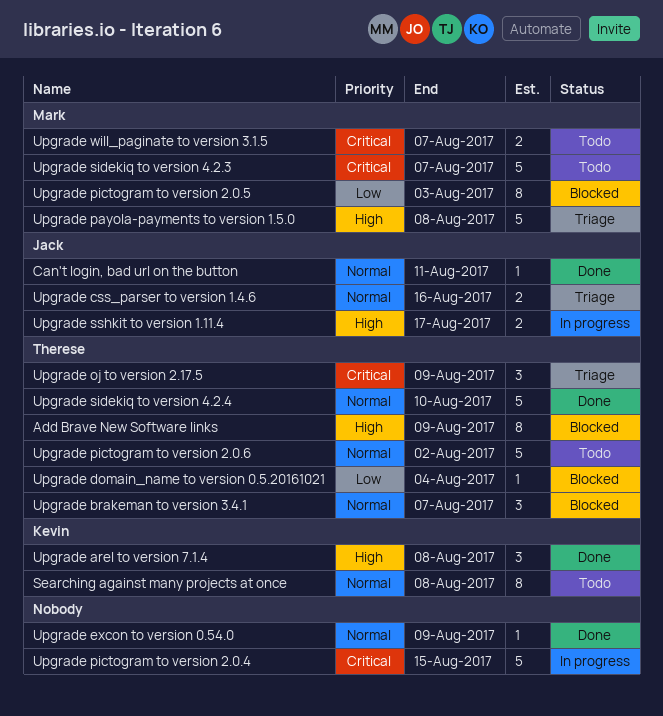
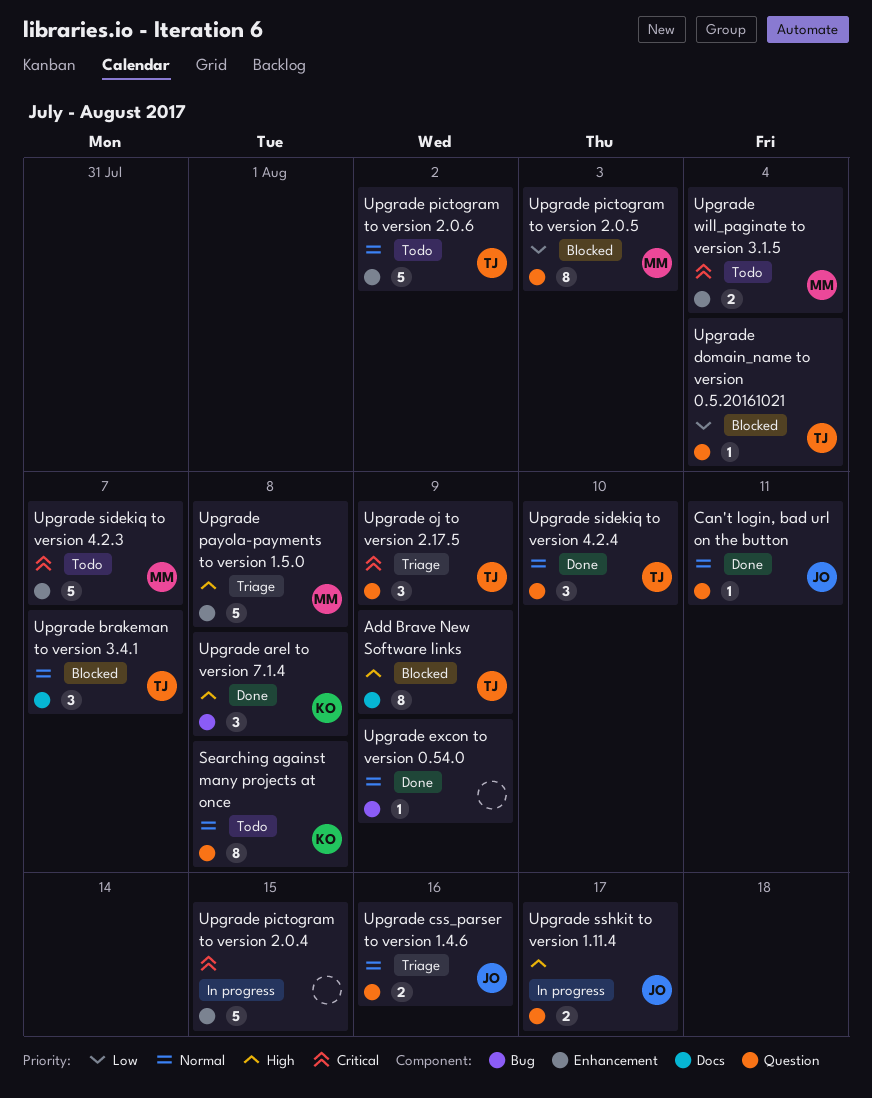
Upgrade sidekiq to version 4.2.4, estimate: 5 -> 3
Upgrade will_paginate to version 3.1.5, due: Aug 7 -> Aug 4

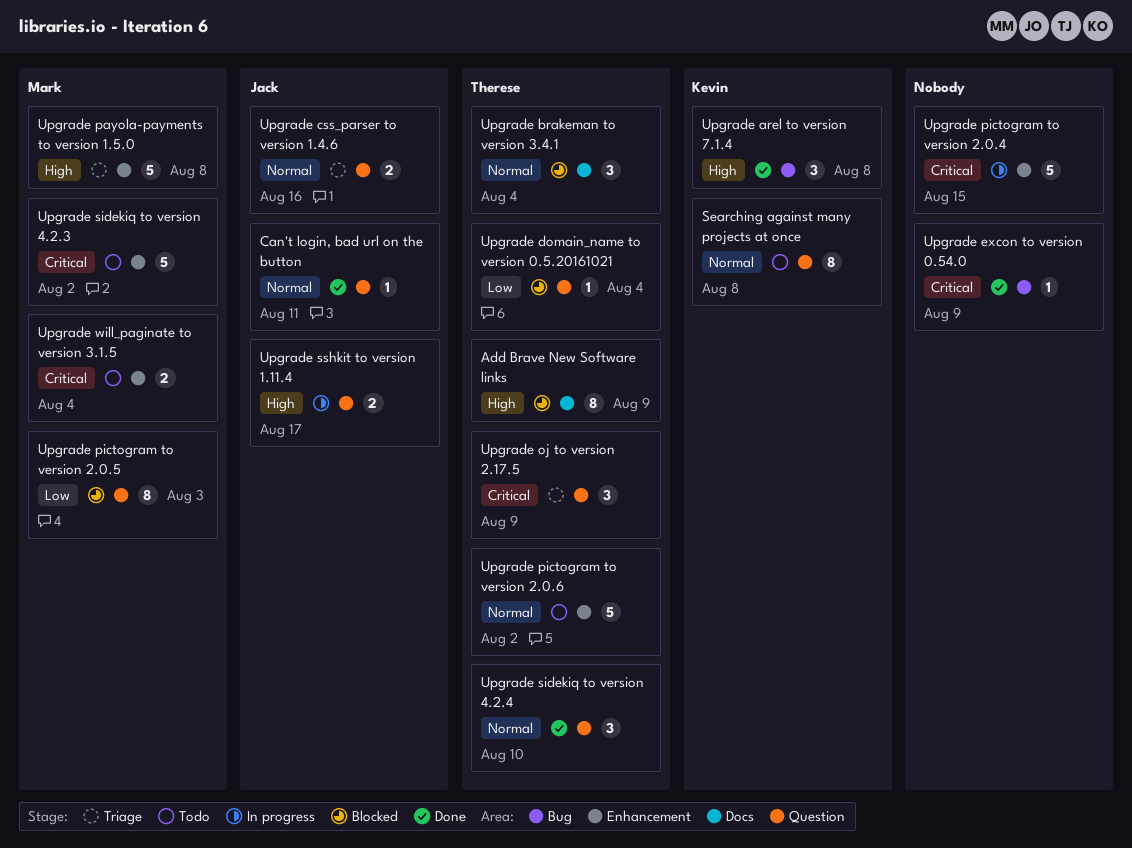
Upgrade brakeman to version 3.4.1, due: Aug 7 -> Aug 4
Upgrade excon to version 0.54.0, priority: Normal -> Critical
Upgrade sidekiq to version 4.2.3, due: Aug 7 -> Aug 2

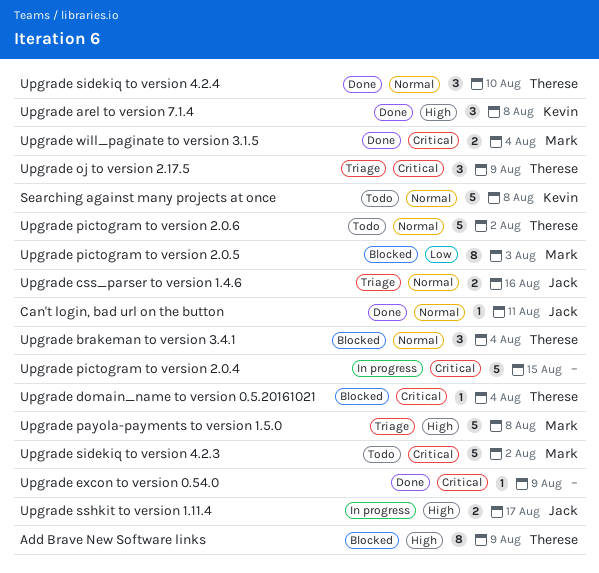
Searching against many projects at once, estimate: 8 -> 5
Upgrade domain_name to version 0.5.20161021, priority: Low -> Critical
Upgrade will_paginate to version 3.1.5, status: Todo -> Done

